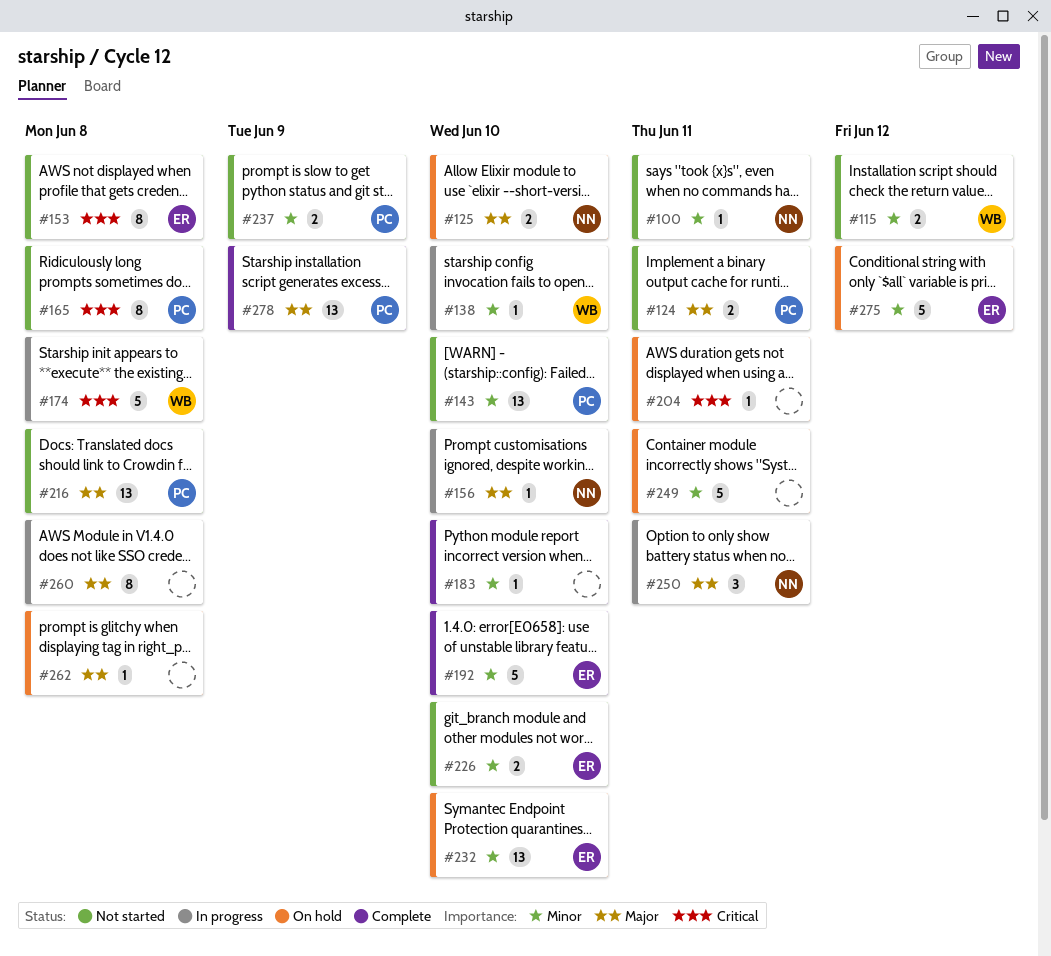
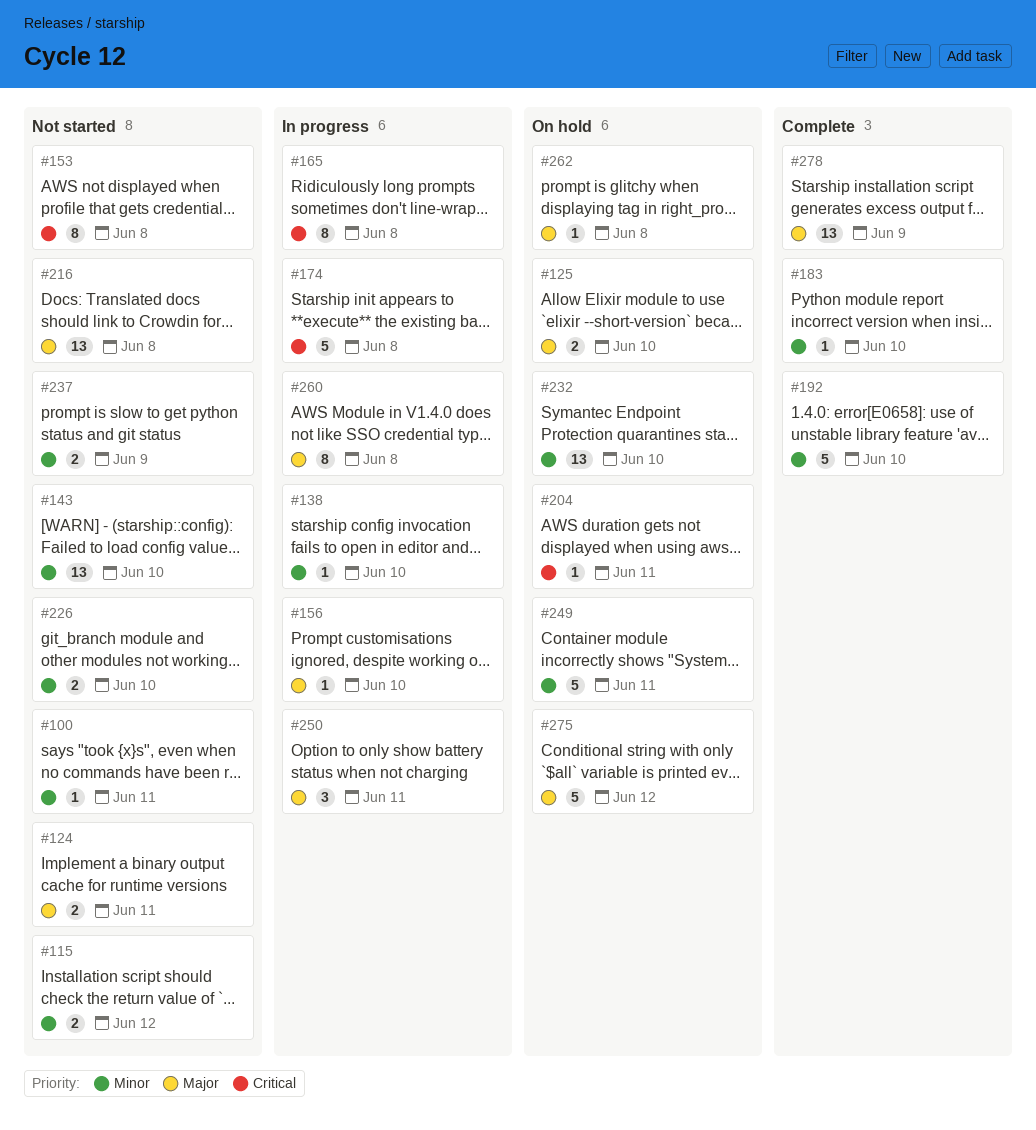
#165, status: Not started -> In progress
#275, priority: Minor -> Major

